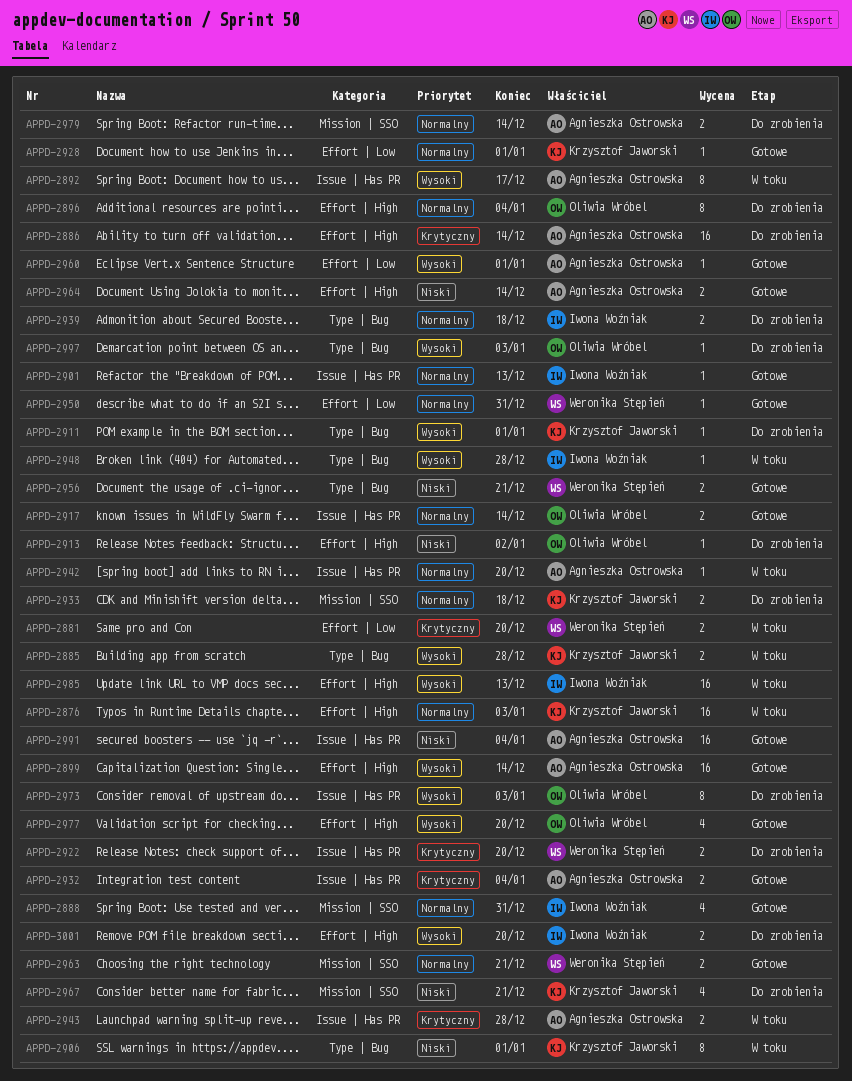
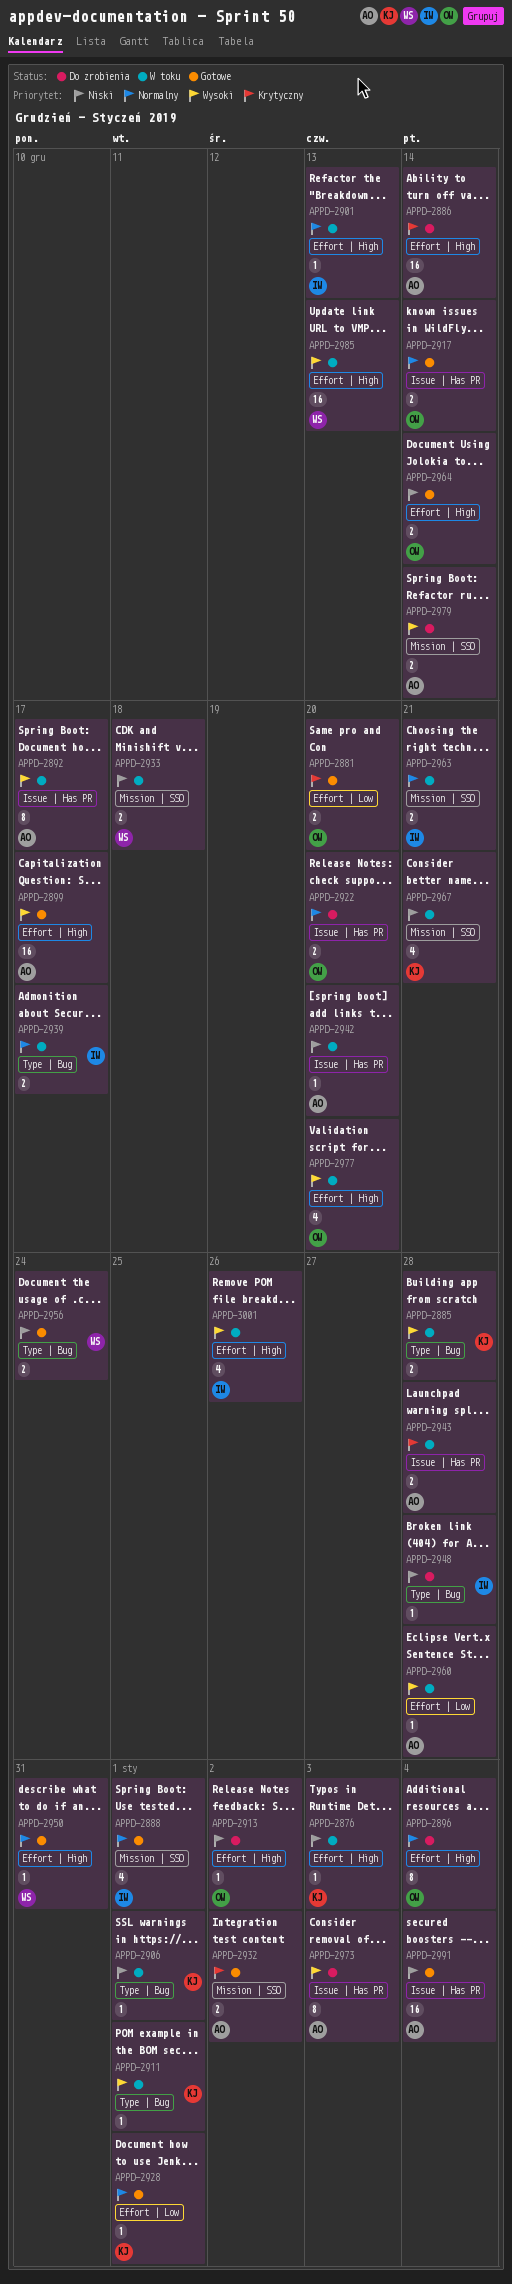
APPD-2876, priority: Normalny -> Niski
APPD-2876, estimate: 16 -> 1
APPD-2881, status: W toku -> Gotowe
APPD-2881, owner: Weronika Stępień -> Oliwia Wróbel
APPD-2888, due: Dec 31 -> Jan 1
APPD-2899, due: Dec 14 -> Dec 17
APPD-2901, status: Gotowe -> W toku
APPD-2901, label: Issue | Has PR -> Effort | High
APPD-2906, estimate: 8 -> 1
APPD-2911, status: Do zrobienia -> W toku
APPD-2922, owner: Weronika Stępień -> Oliwia Wróbel
APPD-2922, priority: Krytyczny -> Normalny
APPD-2932, label: Issue | Has PR -> Mission | SSO
APPD-2932, due: Jan 4 -> Jan 2
APPD-2933, status: Do zrobienia -> W toku
APPD-2933, owner: Krzysztof Jaworski -> Weronika Stępień
APPD-2933, priority: Normalny -> Niski
APPD-2939, status: Do zrobienia -> W toku
APPD-2939, due: Dec 18 -> Dec 17
APPD-2942, priority: Normalny -> Niski
APPD-2948, status: W toku -> Do zrobienia
APPD-2948, priority: Wysoki -> Niski
APPD-2950, label: Effort | Low -> Effort | High
APPD-2956, due: Dec 21 -> Dec 24
APPD-2960, status: Gotowe -> W toku
APPD-2960, due: Jan 1 -> Dec 28
APPD-2963, status: Gotowe -> W toku
APPD-2963, owner: Weronika Stępień -> Iwona Woźniak
APPD-2964, owner: Agnieszka Ostrowska -> Oliwia Wróbel
APPD-2967, status: Do zrobienia -> W toku
APPD-2973, owner: Oliwia Wróbel -> Agnieszka Ostrowska
APPD-2977, status: Gotowe -> W toku
APPD-2979, priority: Normalny -> Wysoki
APPD-2985, owner: Iwona Woźniak -> Weronika Stępień
APPD-2997: present -> none
APPD-3001, status: Do zrobienia -> W toku
APPD-3001, estimate: 2 -> 4
APPD-3001, due: Dec 20 -> Dec 26

